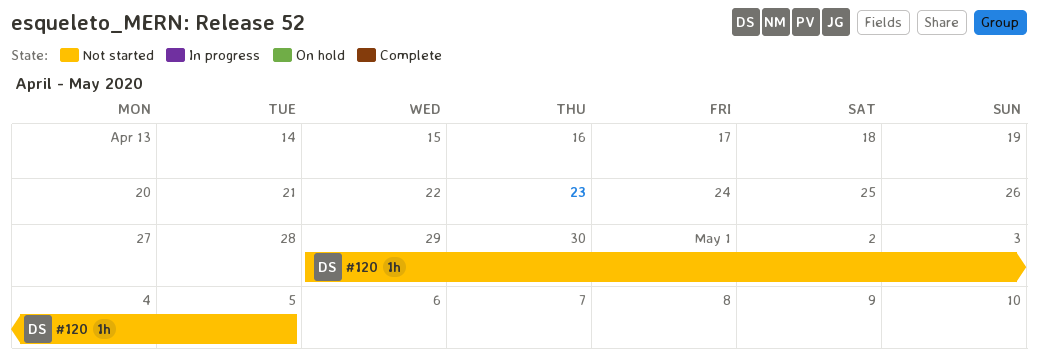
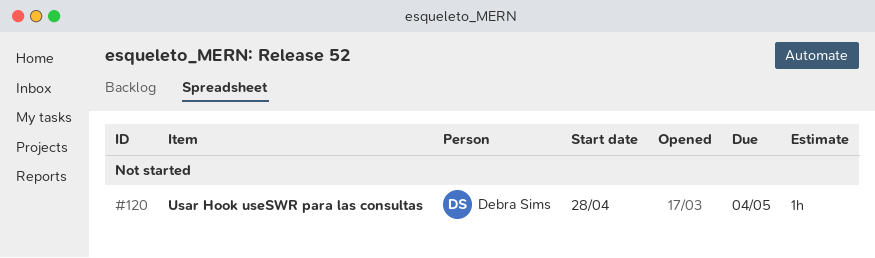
#120, start: Apr 29 -> Apr 28
#120, due: May 5 -> May 4

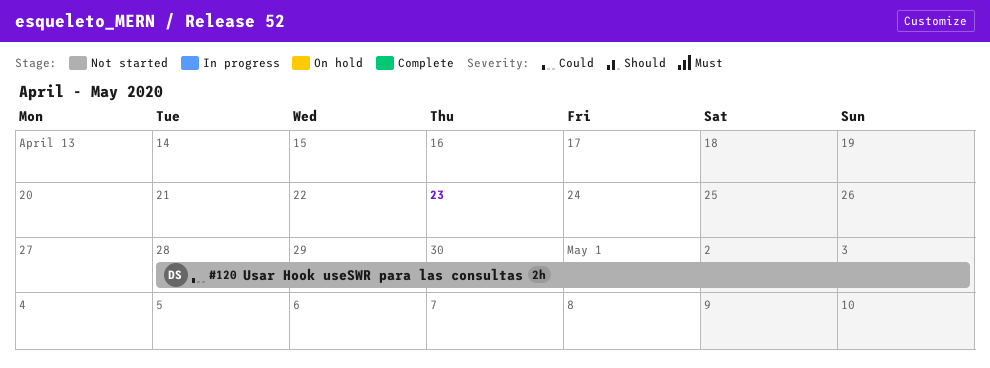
#120, estimate: 1h -> 2h
#120, due: May 4 -> May 3

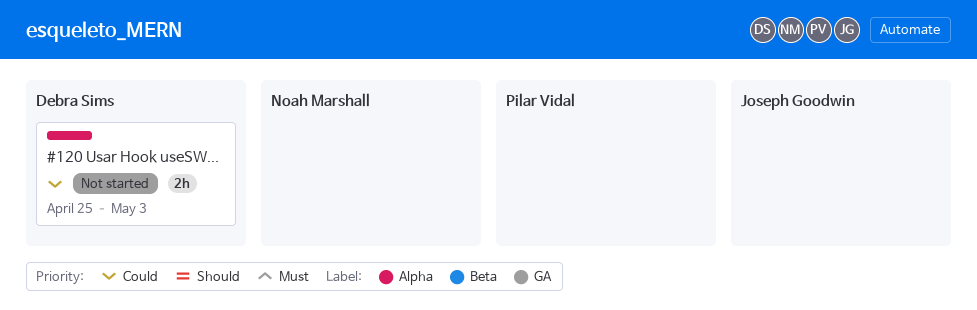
#120, start: Apr 28 -> Apr 25

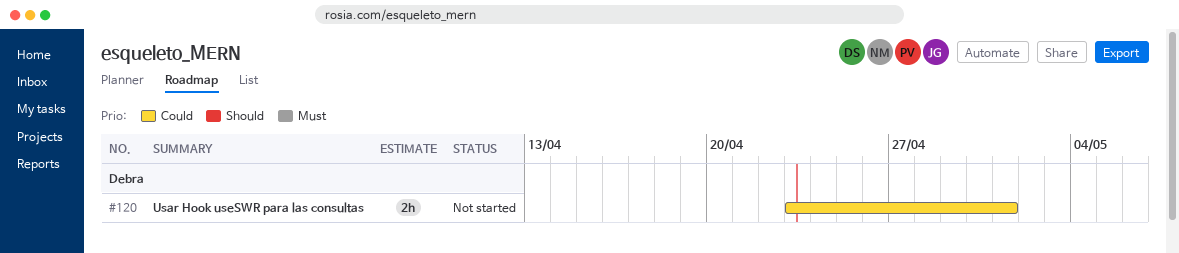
#120, start: Apr 25 -> Apr 23
#120, due: May 3 -> May 1

